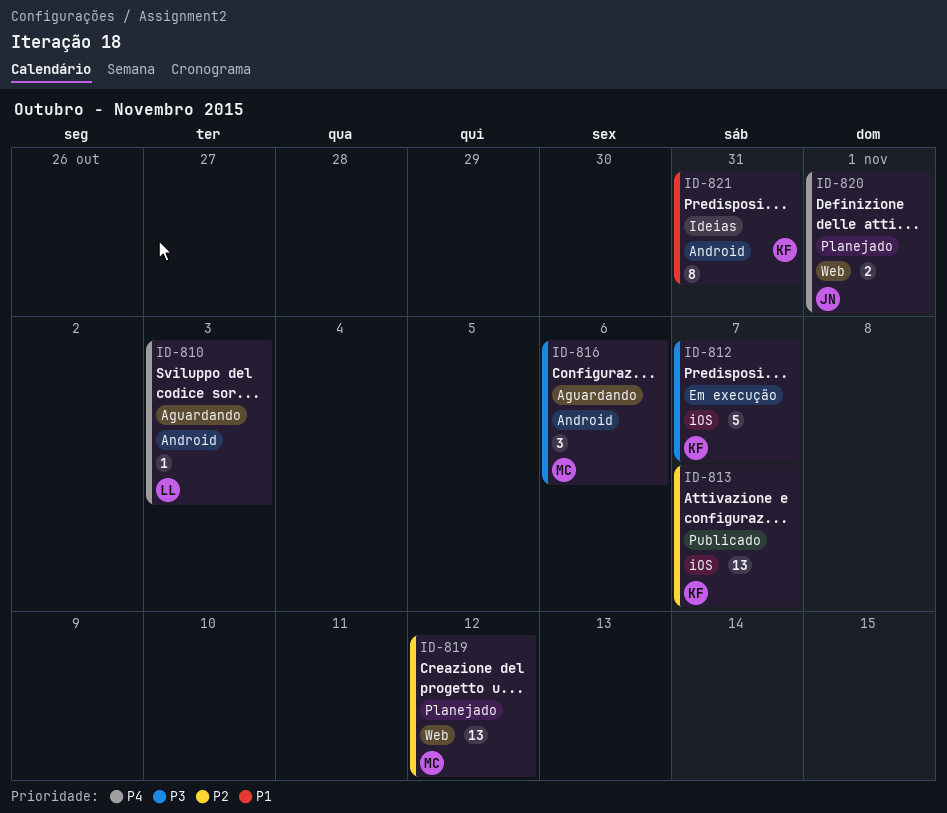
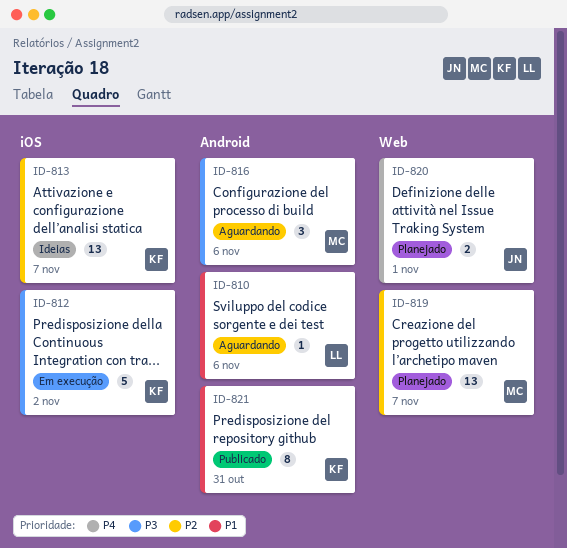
ID-810, priority: P4 -> P1
ID-810, due: Nov 3 -> Nov 6
ID-812, due: Nov 7 -> Nov 2
ID-813, status: Publicado -> Ideias
ID-819, due: Nov 12 -> Nov 7
ID-821, status: Ideias -> Publicado

